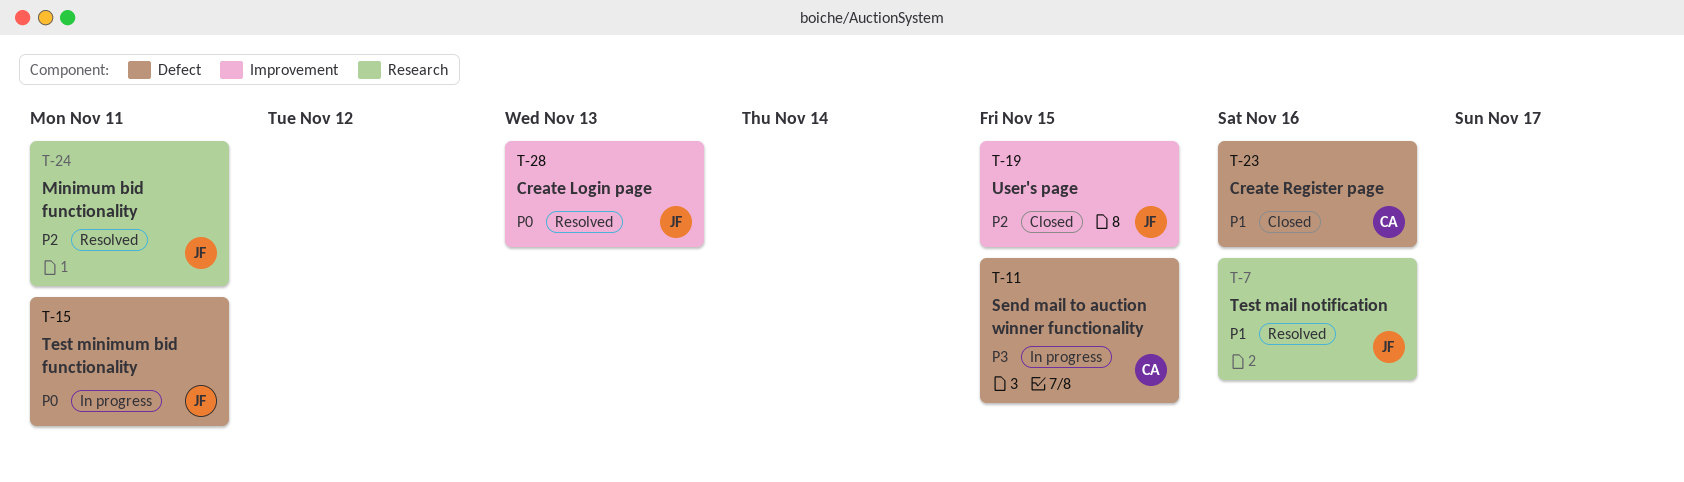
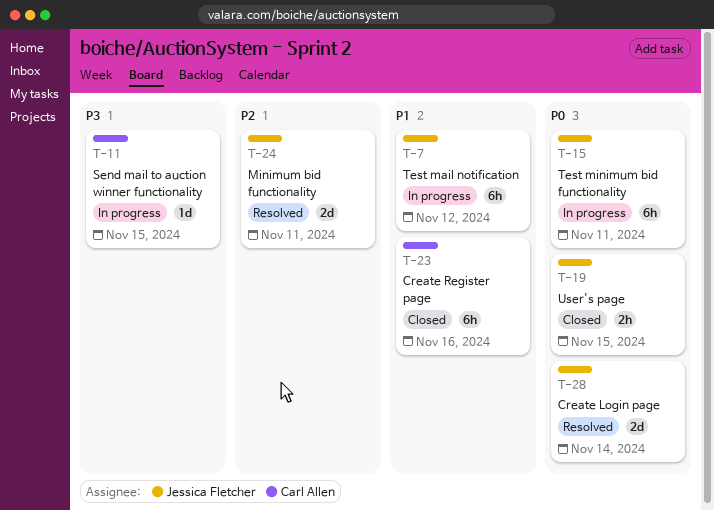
T-7, status: Resolved -> In progress
T-7, due: Nov 16 -> Nov 12
T-19, priority: P2 -> P0
T-28, due: Nov 13 -> Nov 14

